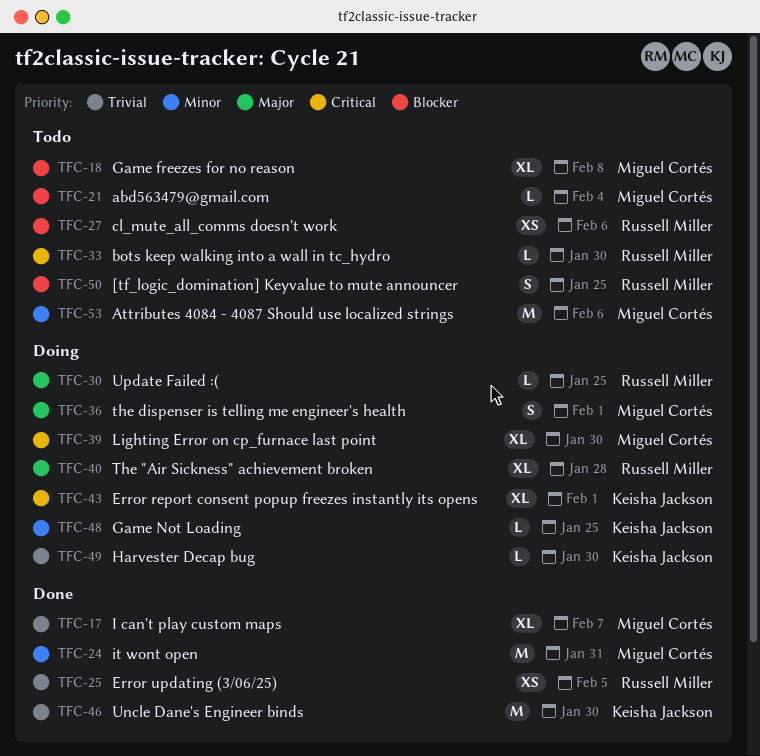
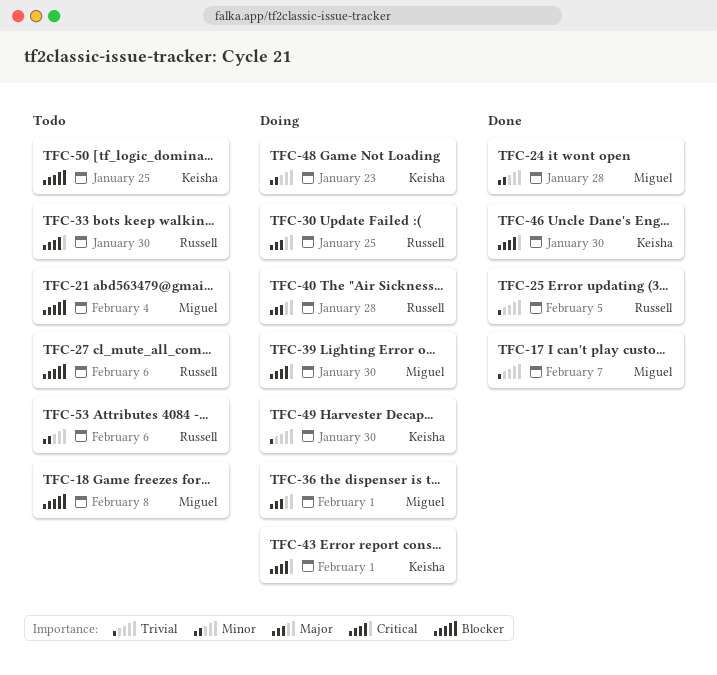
TFC-24, due: Jan 31 -> Jan 28
TFC-46, priority: Trivial -> Critical
TFC-48, due: Jan 25 -> Jan 23
TFC-50, owner: Russell Miller -> Keisha Jackson
TFC-53, owner: Miguel Cortés -> Russell Miller

